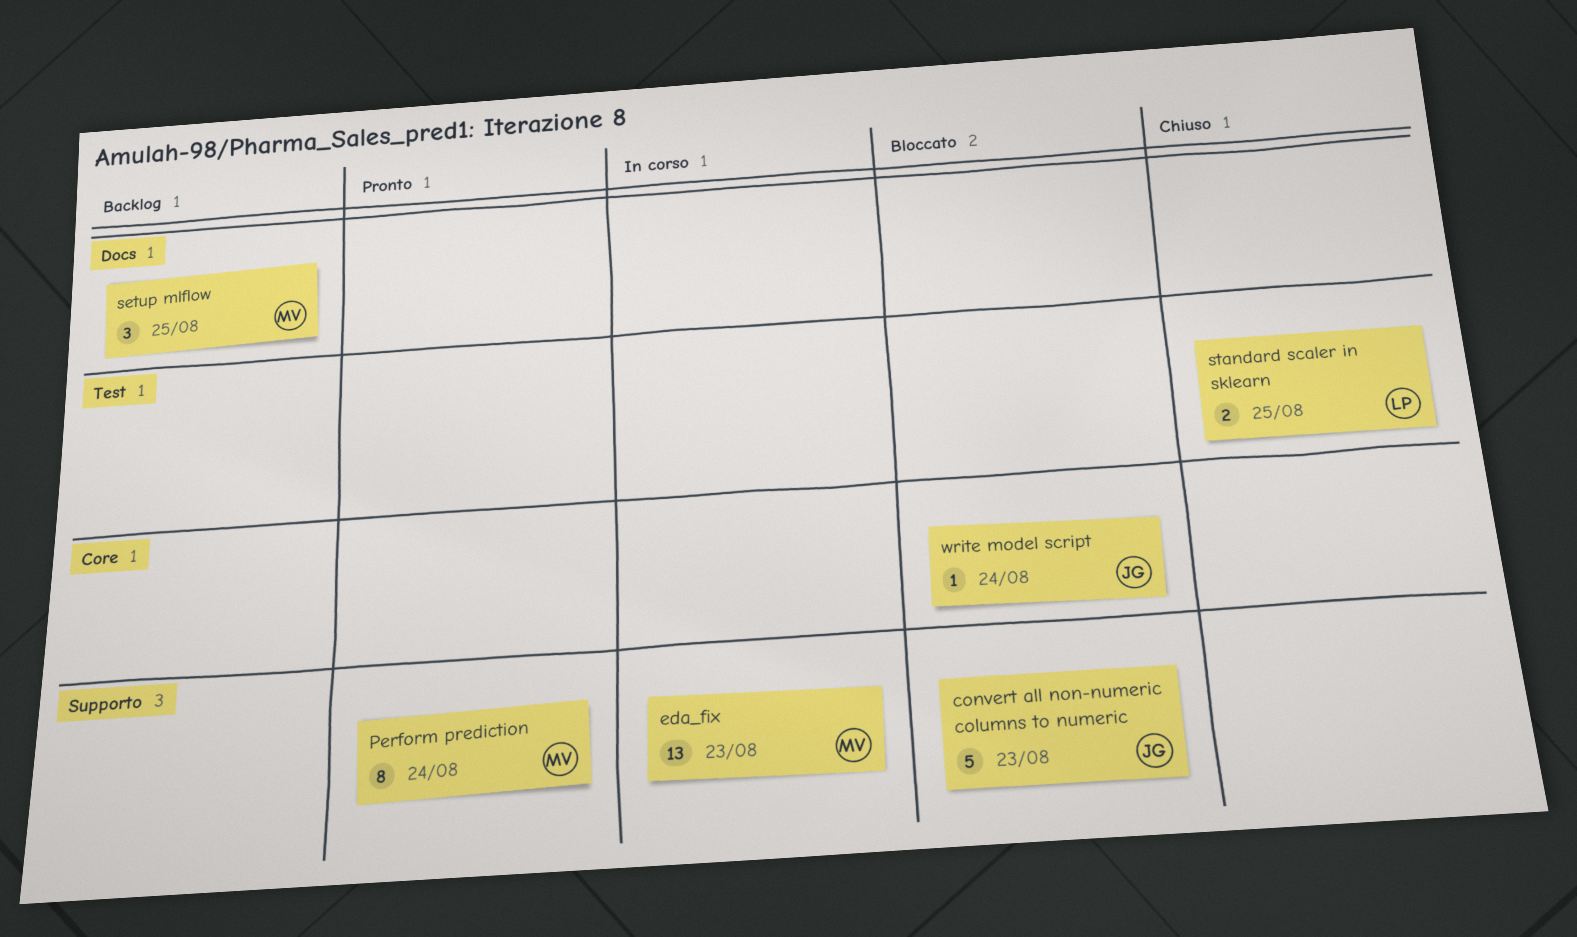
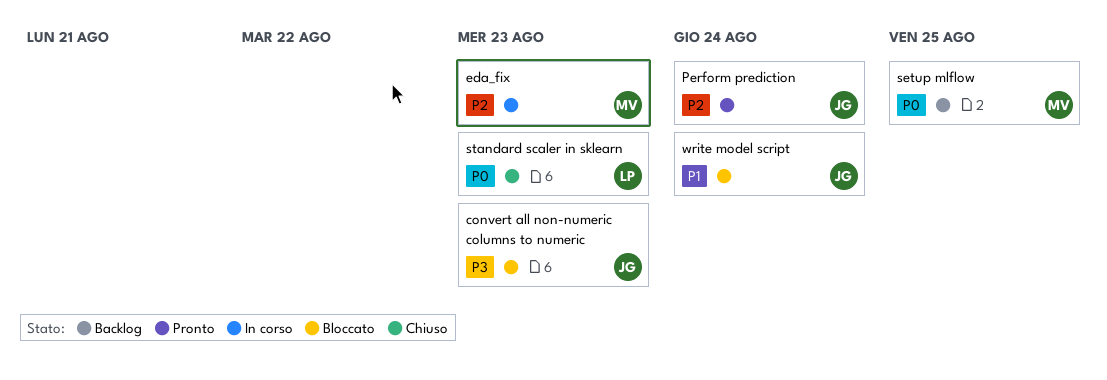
Perform prediction, owner: MV -> JG
standard scaler in sklearn, due: Aug 25 -> Aug 23

